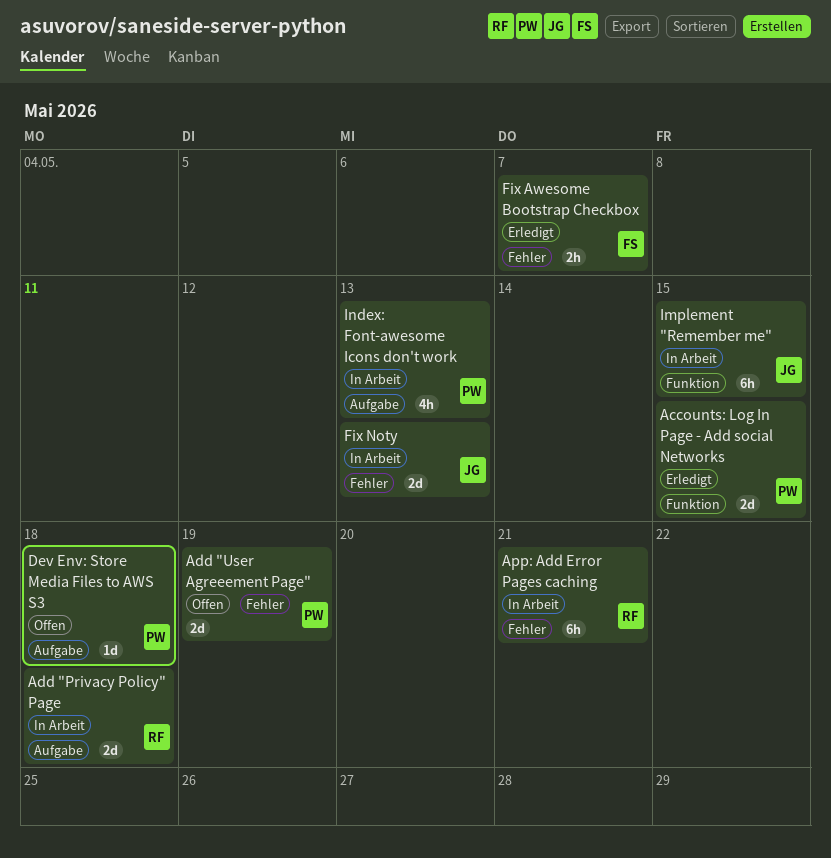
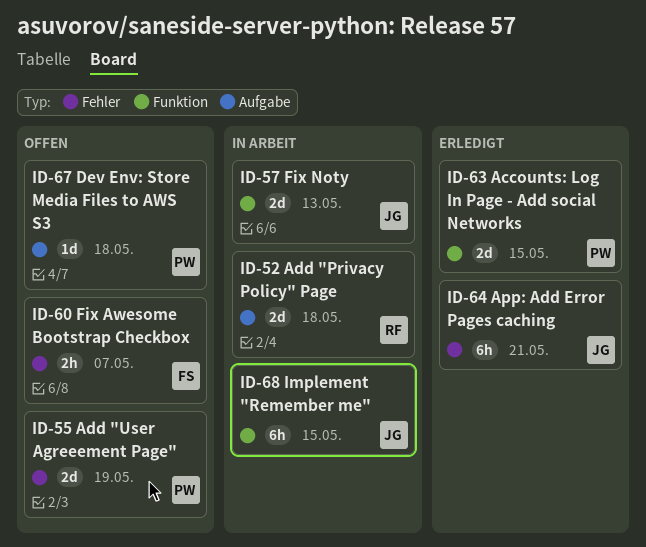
App: Add Error Pages caching, status: In Arbeit -> Erledigt
App: Add Error Pages caching, owner: RF -> JG
Fix Awesome Bootstrap Checkbox, status: Erledigt -> Offen
Fix Noty, label: Fehler -> Funktion
Index: Font-awesome Icons don't work: present -> none

